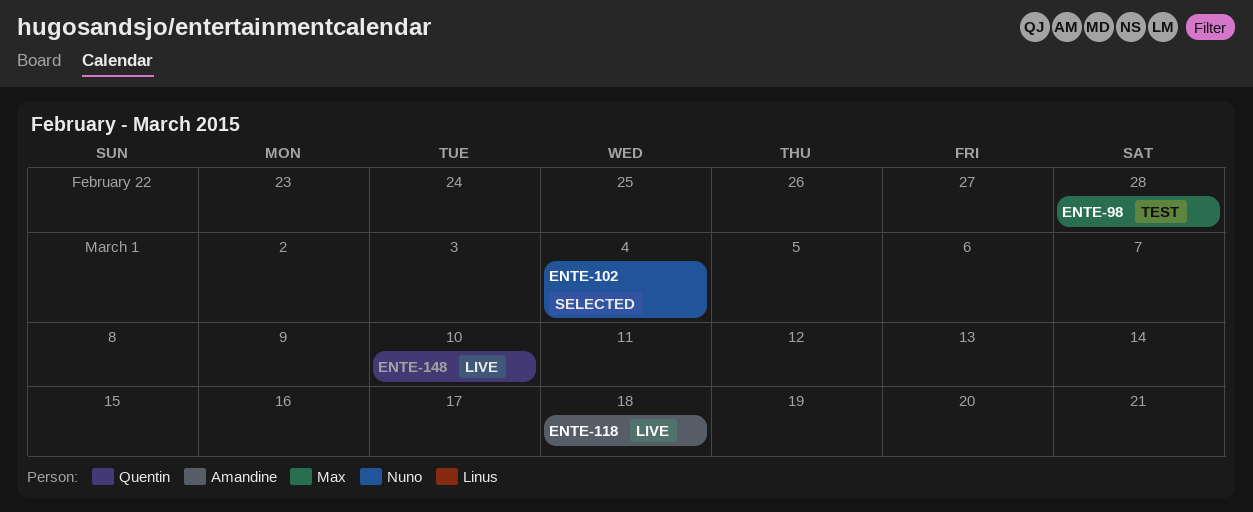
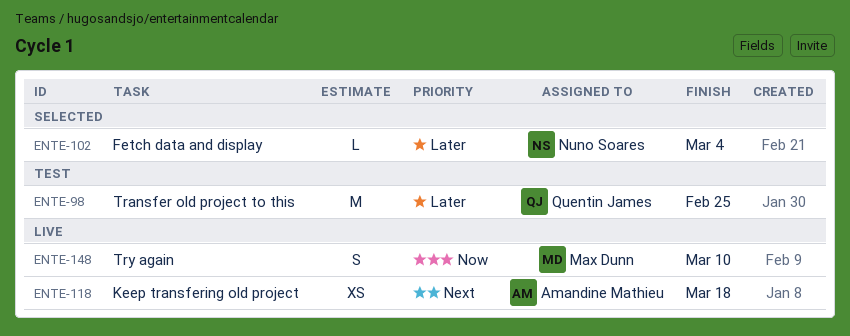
ENTE-98, owner: Max Dunn -> Quentin James
ENTE-98, due: Feb 28 -> Feb 25
ENTE-148, owner: Quentin James -> Max Dunn

